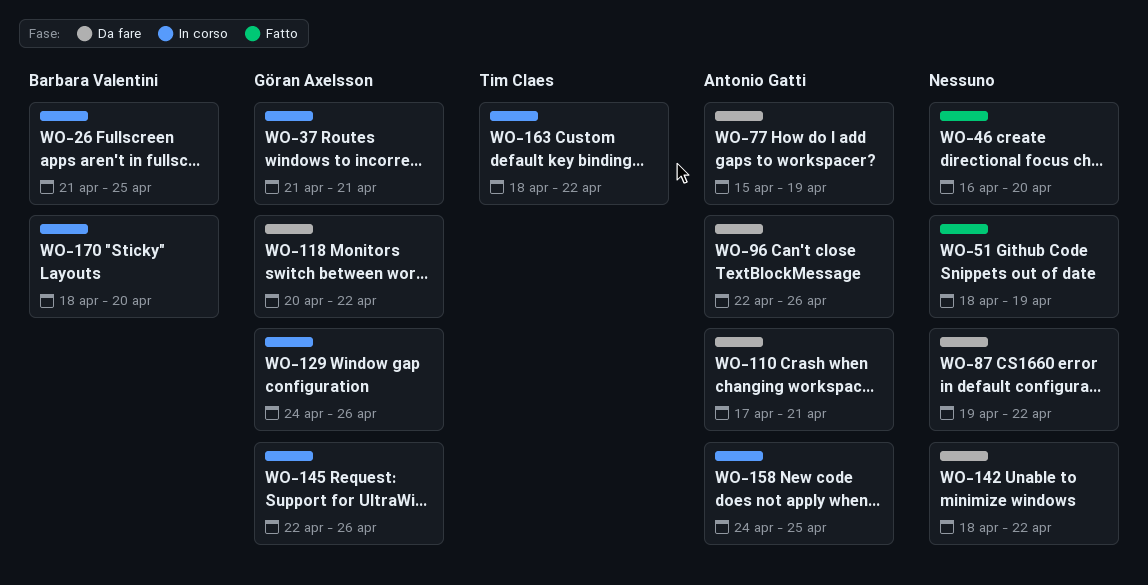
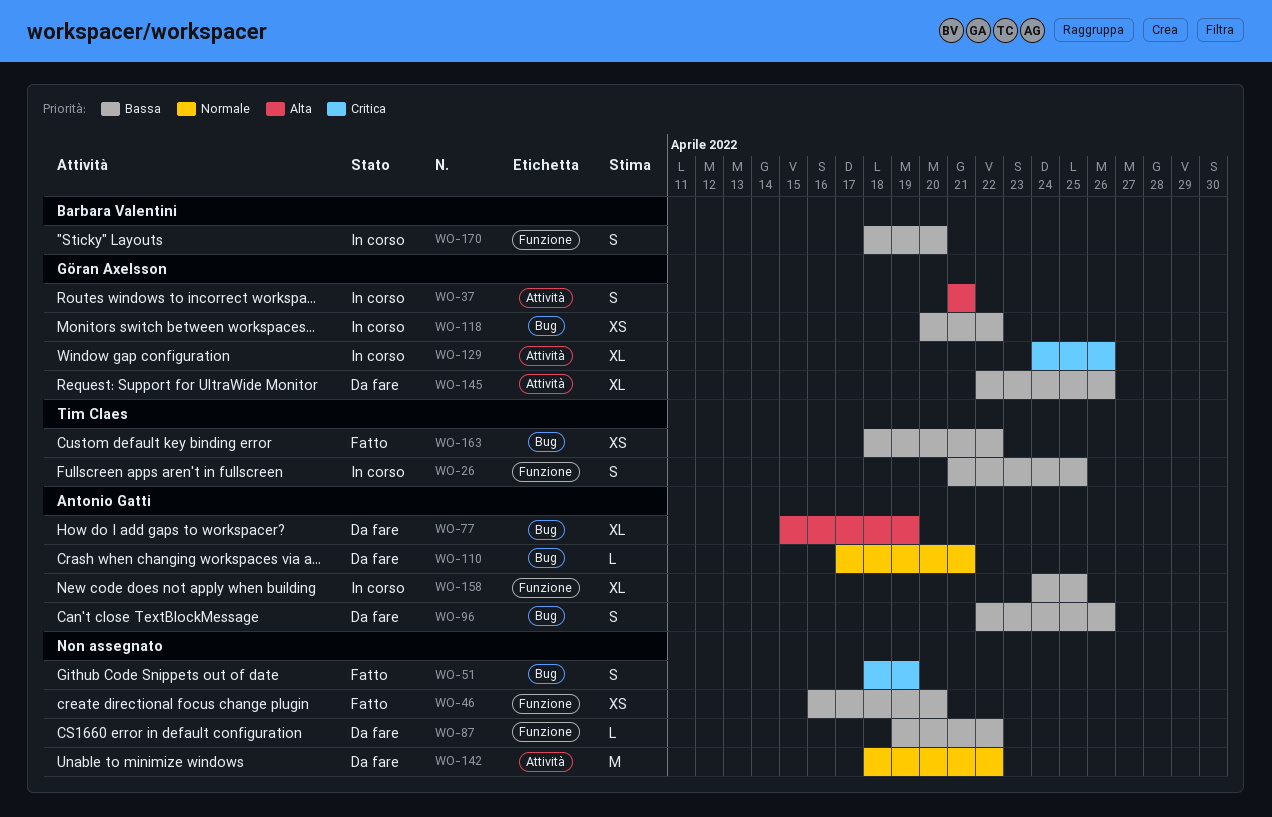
WO-26, owner: Barbara Valentini -> Tim Claes
WO-118, status: Da fare -> In corso
WO-145, status: In corso -> Da fare
WO-163, status: In corso -> Fatto

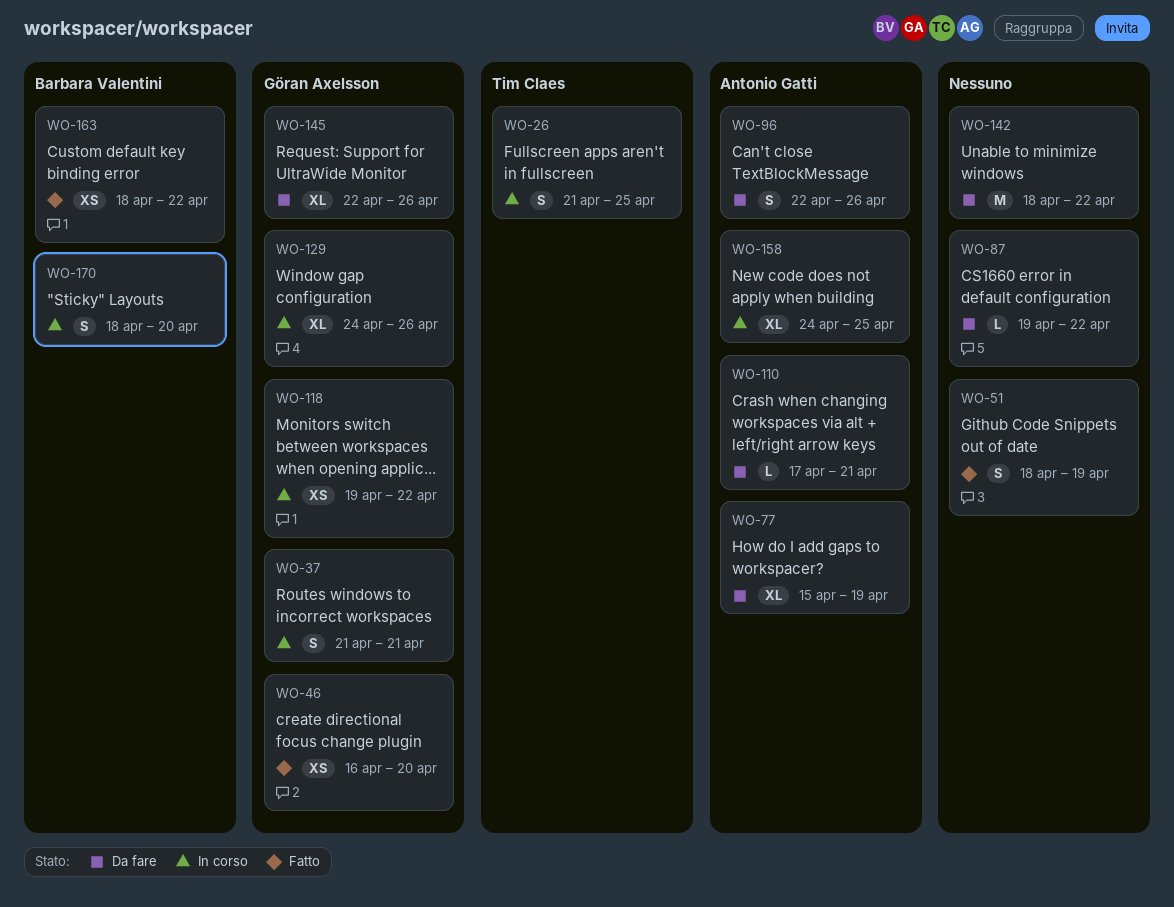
WO-46, owner: none -> Göran Axelsson
WO-118, start: Apr 20 -> Apr 19
WO-163, owner: Tim Claes -> Barbara Valentini

